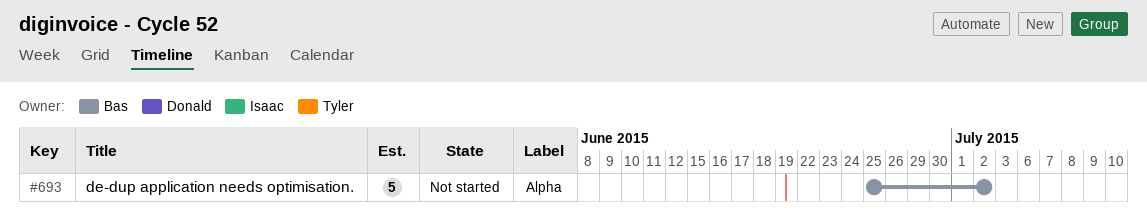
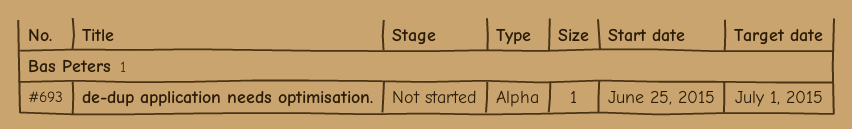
#693, estimate: 5 -> 1
#693, due: Jul 2 -> Jul 1

